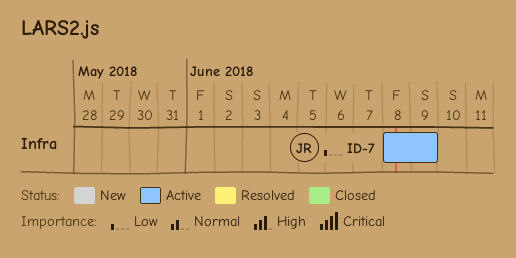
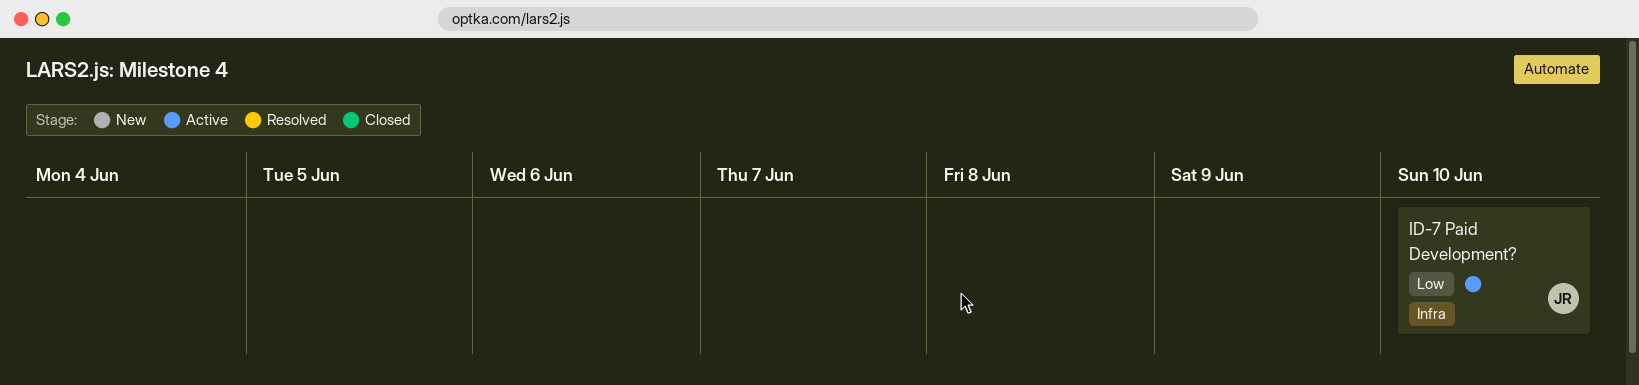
ID-7, due: Jun 9 -> Jun 10

